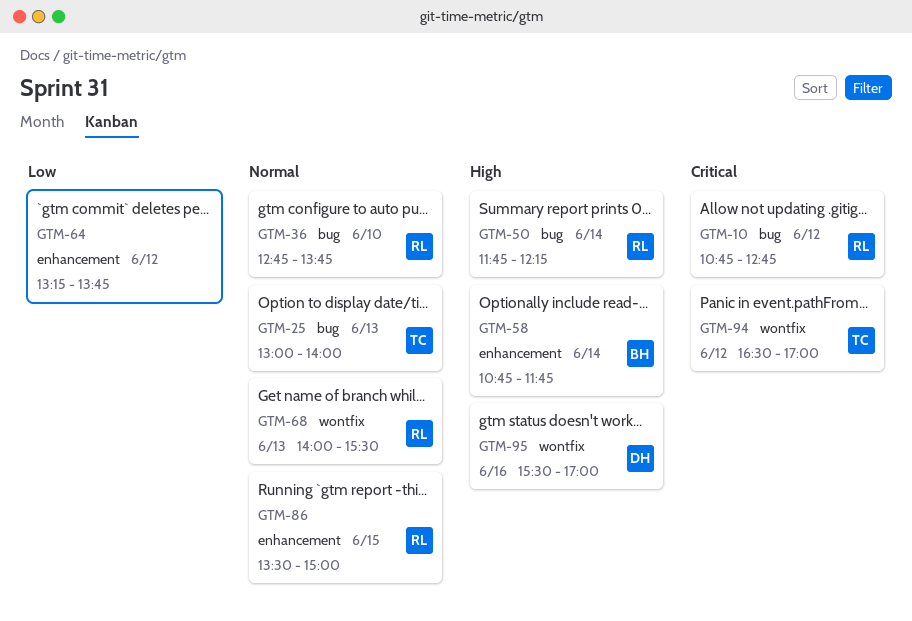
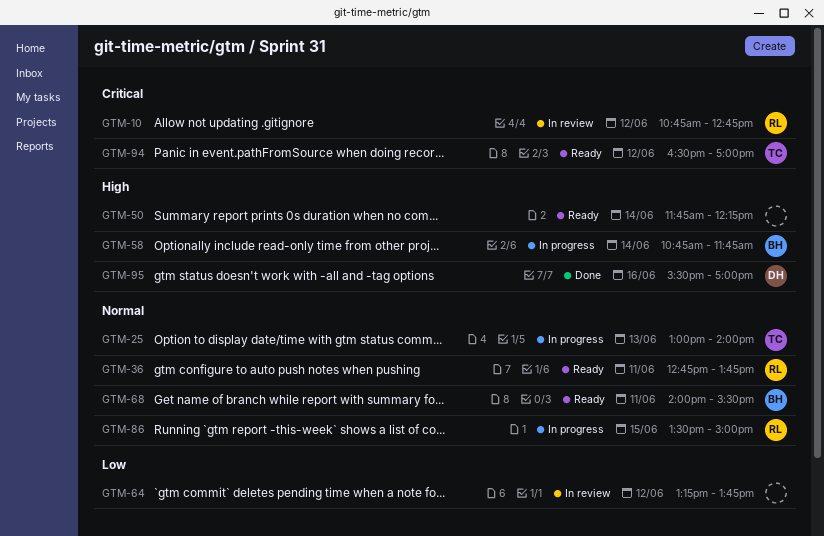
GTM-36, day: Jun 10 -> Jun 11
GTM-50, owner: RL -> none
GTM-68, owner: RL -> BH
GTM-68, day: Jun 13 -> Jun 11

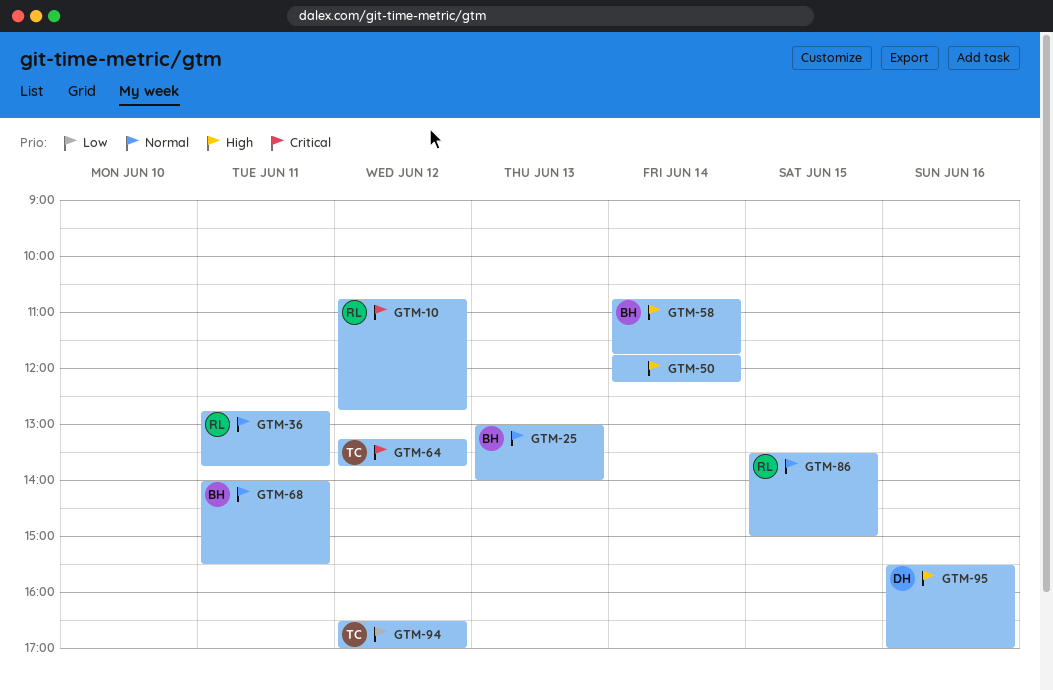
GTM-25, owner: TC -> BH
GTM-64, owner: none -> TC
GTM-64, priority: Low -> Critical
GTM-94, priority: Critical -> Low

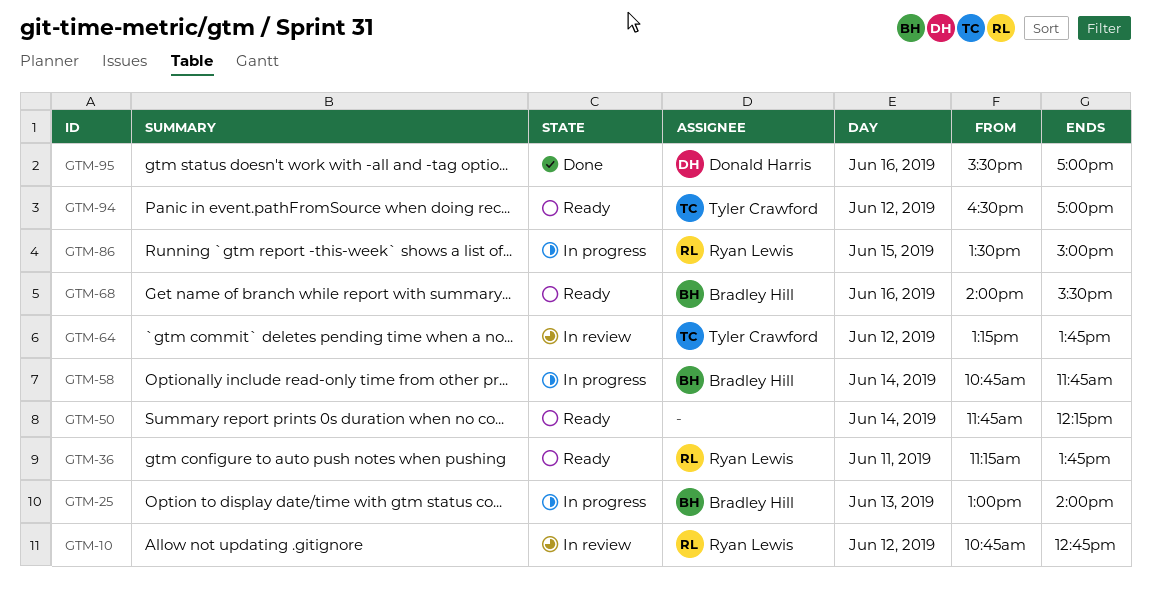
GTM-36, begins: 12:45 -> 11:15
GTM-68, day: Jun 11 -> Jun 16

